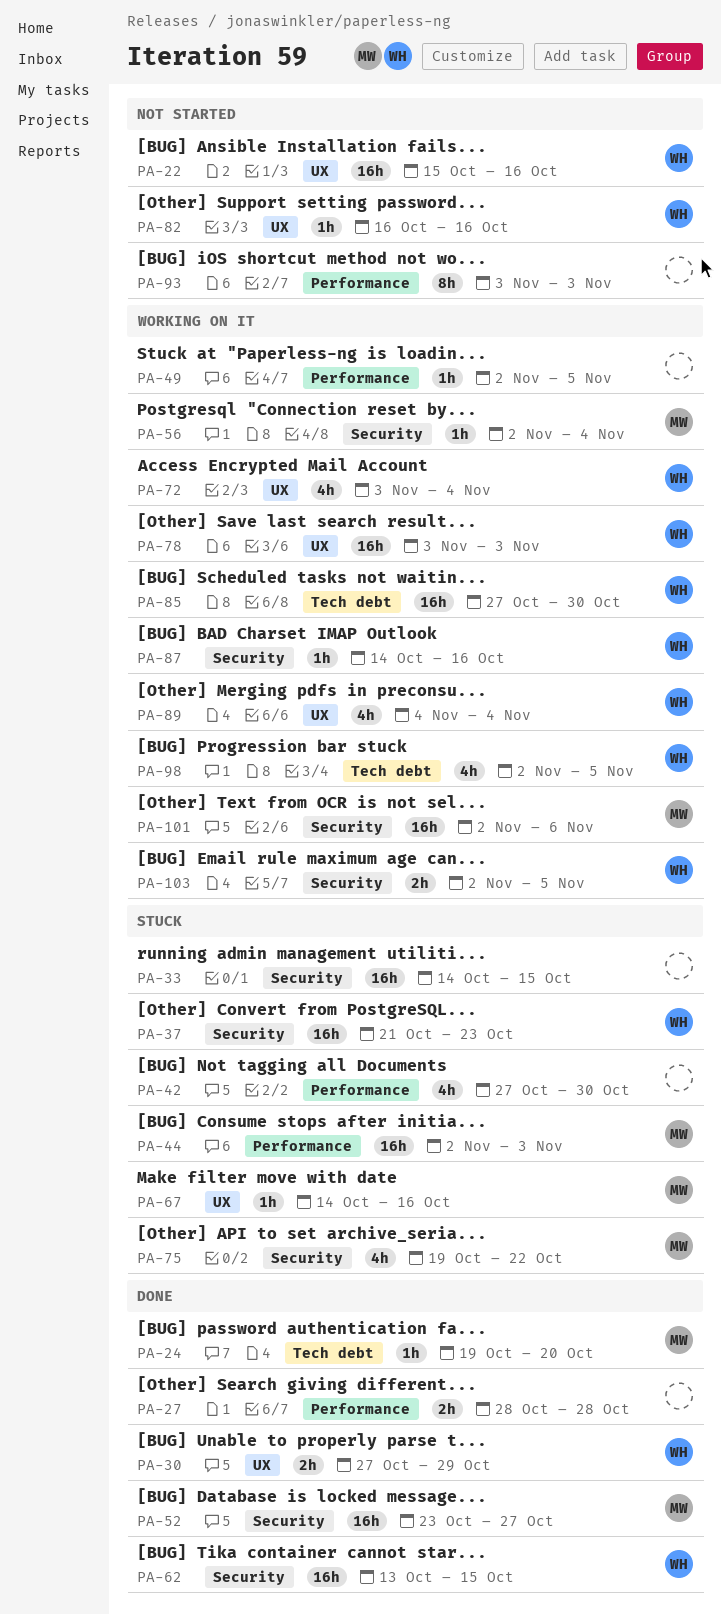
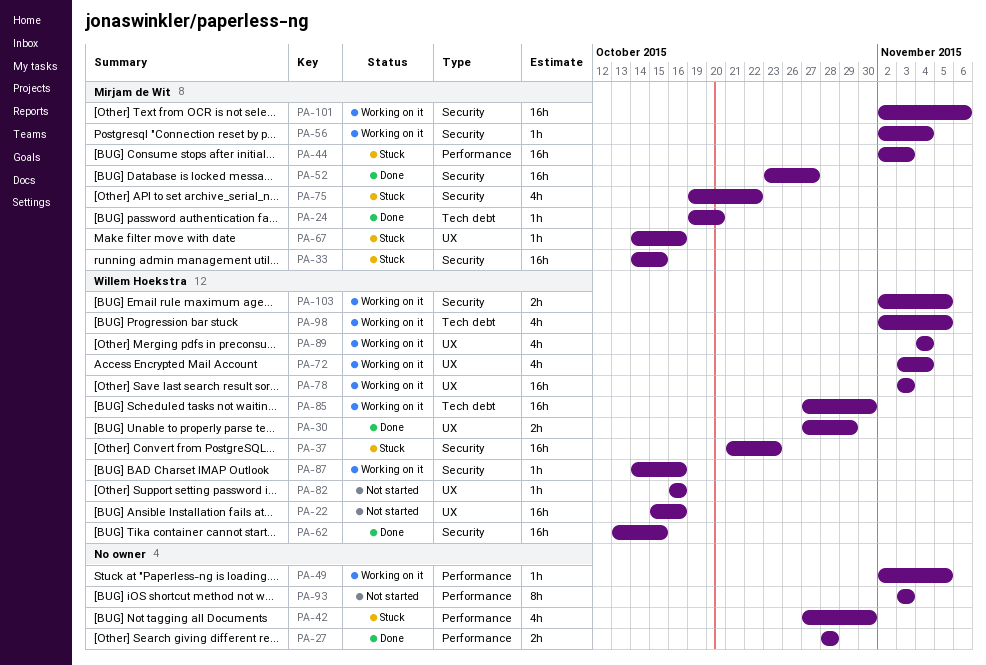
PA-33, owner: none -> Mirjam de Wit

